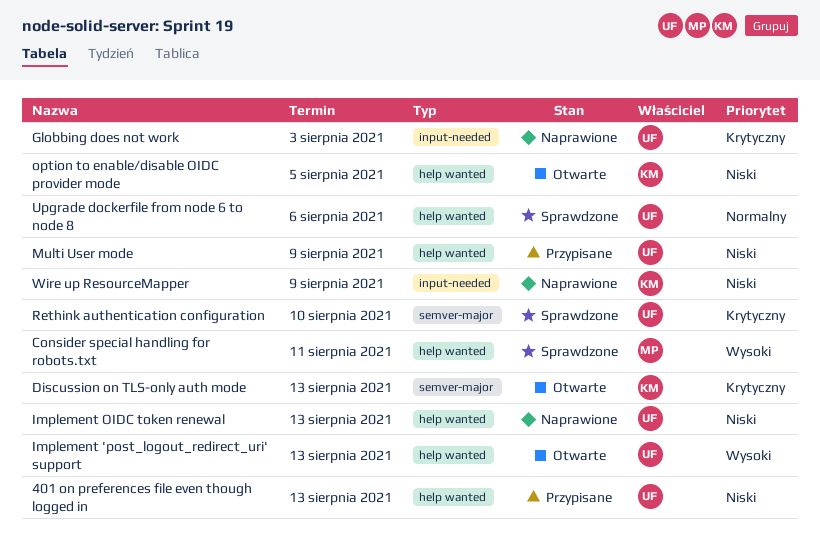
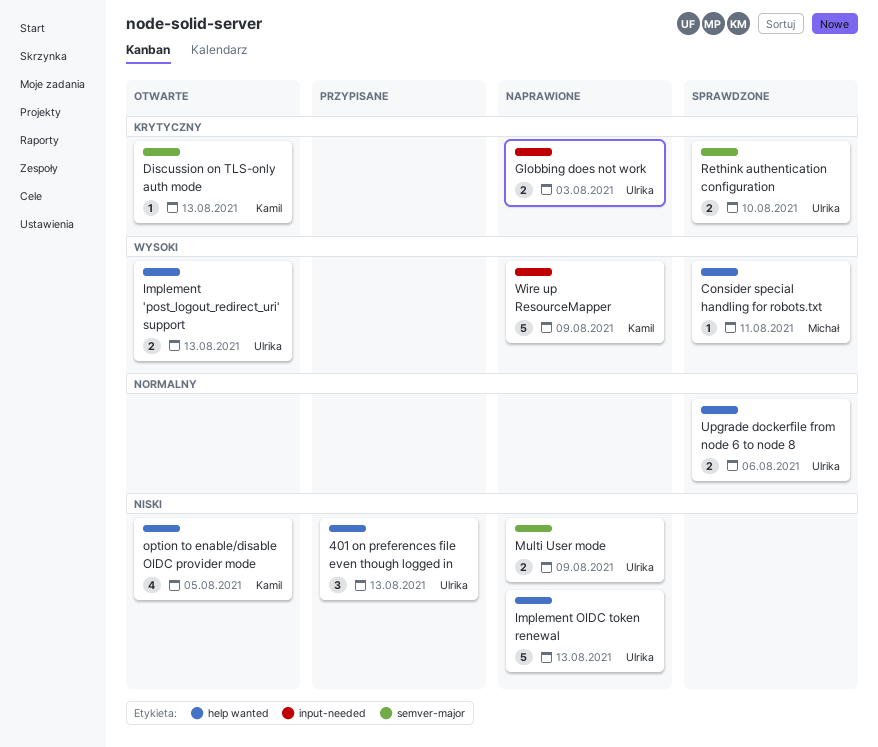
Multi User mode, status: Przypisane -> Naprawione
Multi User mode, label: help wanted -> semver-major
Wire up ResourceMapper, priority: Niski -> Wysoki

